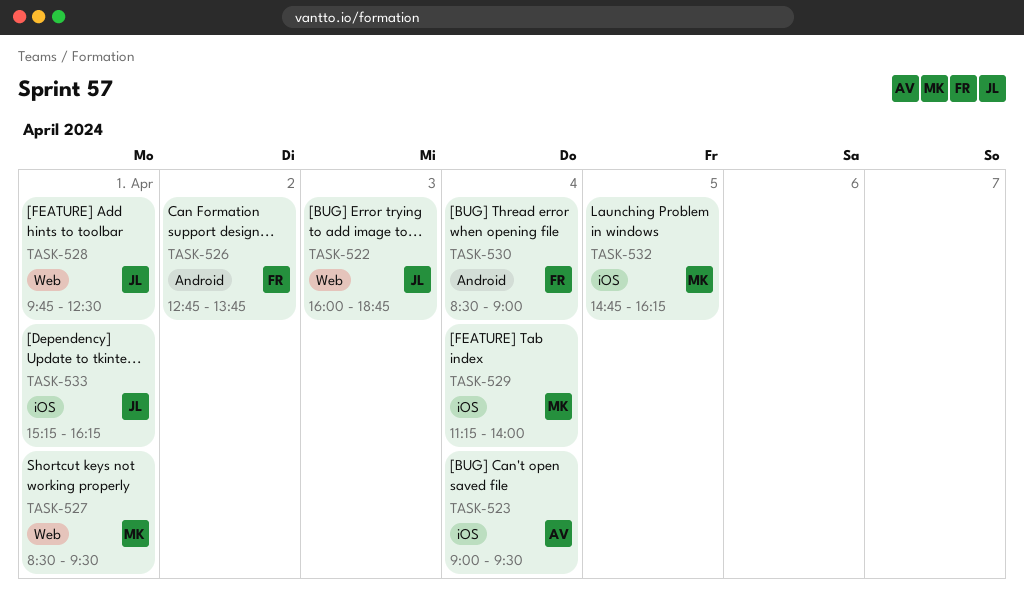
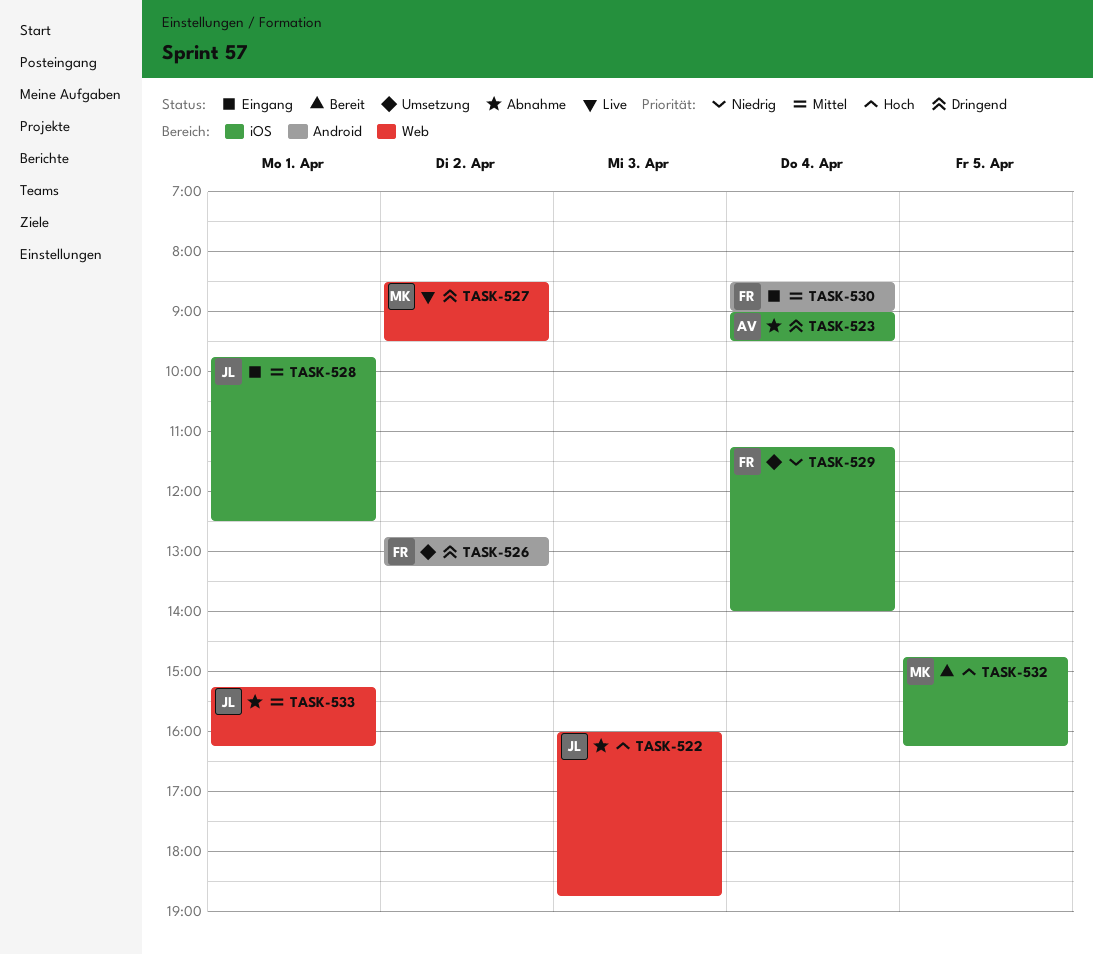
TASK-526, ends: 13:45 -> 13:15
TASK-527, day: Apr 1 -> Apr 2
TASK-528, label: Web -> iOS
TASK-529, owner: MK -> FR
TASK-533, label: iOS -> Web

